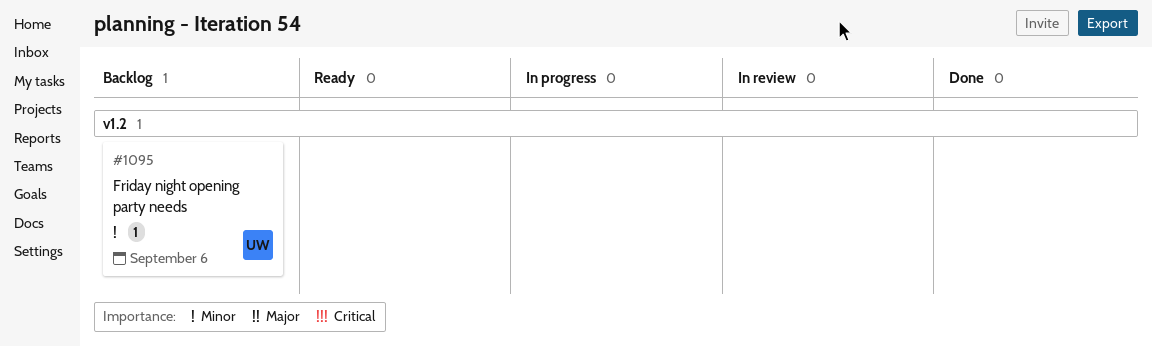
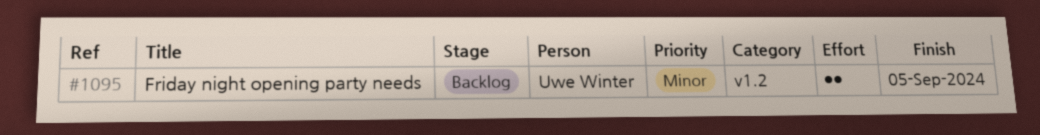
#1095, estimate: 1 -> 2
#1095, due: Sep 6 -> Sep 5

